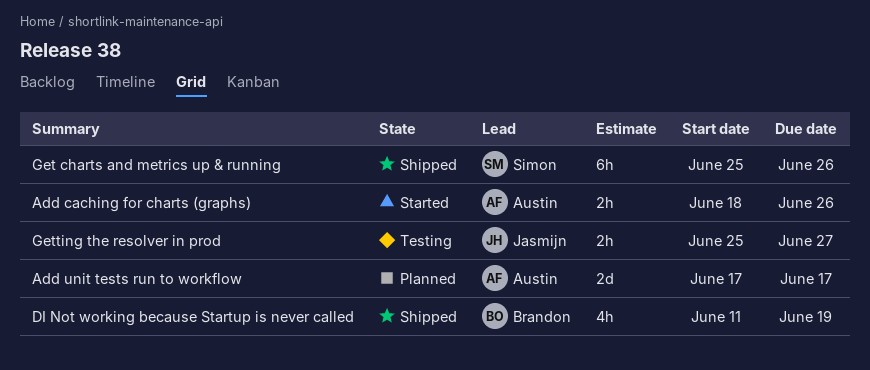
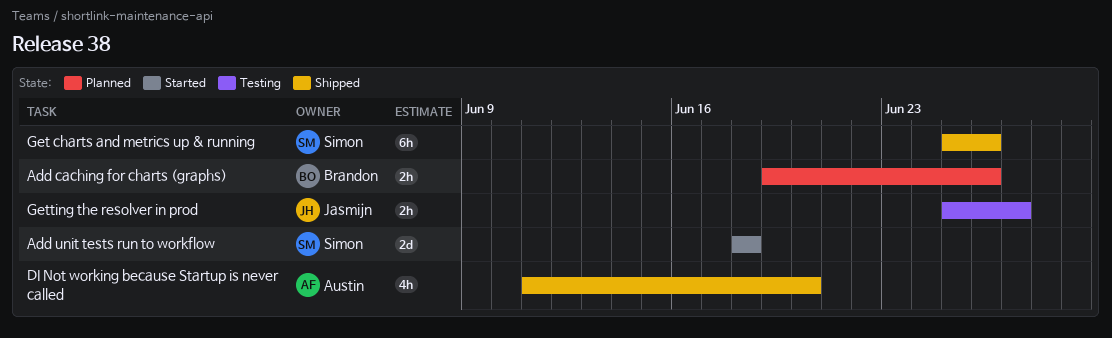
Add caching for charts (graphs), status: Started -> Planned
Add caching for charts (graphs), owner: Austin -> Brandon
Add caching for charts (graphs), start: Jun 18 -> Jun 19
Add unit tests run to workflow, status: Planned -> Started
Add unit tests run to workflow, owner: Austin -> Simon
Add unit tests run to workflow, start: Jun 17 -> Jun 18
Add unit tests run to workflow, due: Jun 17 -> Jun 18
DI Not working because Startup is never called, owner: Brandon -> Austin
DI Not working because Startup is never called, due: Jun 19 -> Jun 20

